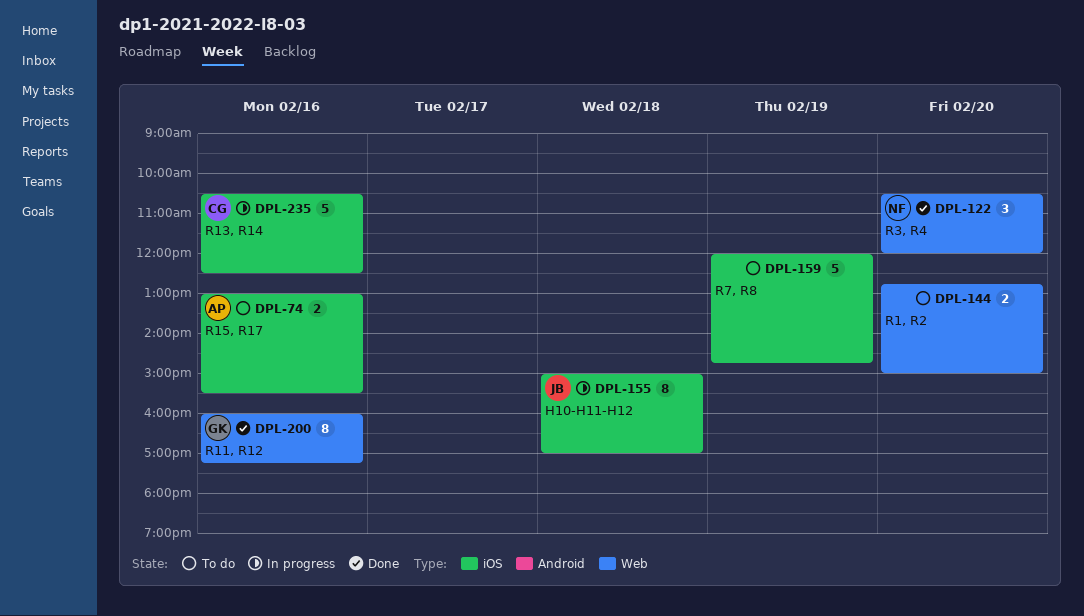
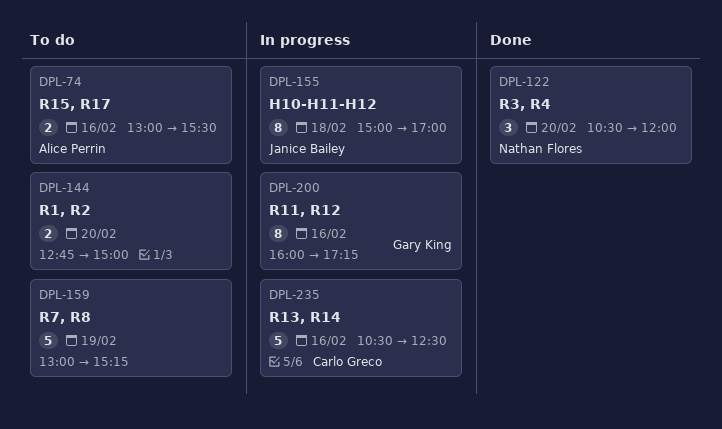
DPL-159, begins: 12:00 -> 13:00
DPL-159, ends: 14:45 -> 15:15
DPL-200, status: Done -> In progress

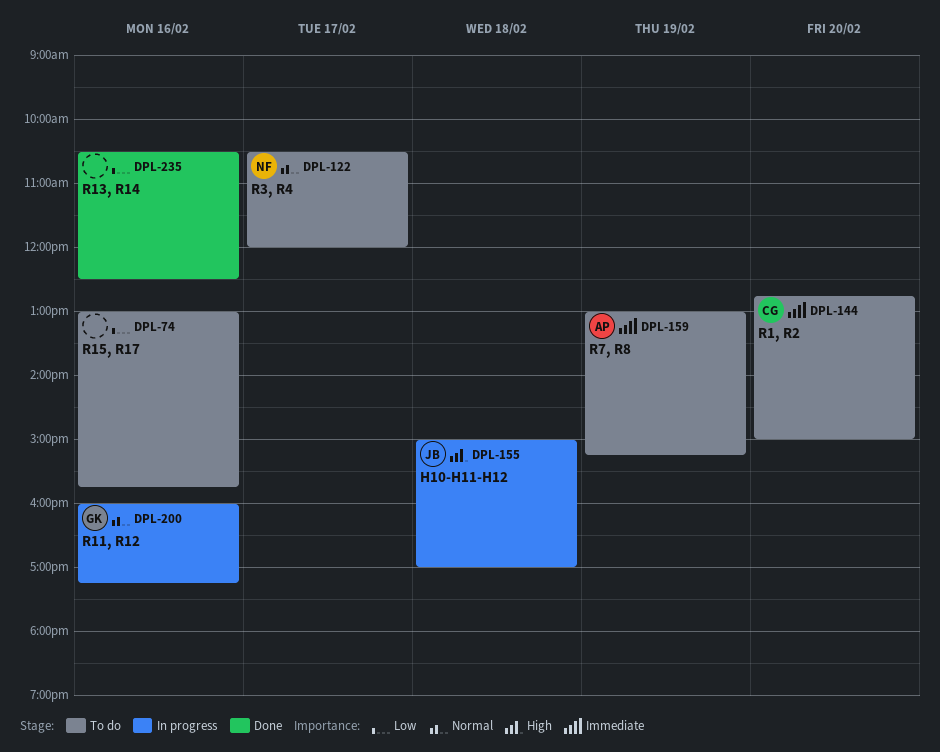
DPL-74, owner: Alice Perrin -> none
DPL-74, ends: 15:30 -> 15:45
DPL-122, status: Done -> To do
DPL-122, day: Feb 20 -> Feb 17
DPL-144, owner: none -> Carlo Greco
DPL-159, owner: none -> Alice Perrin
DPL-235, status: In progress -> Done
DPL-235, owner: Carlo Greco -> none

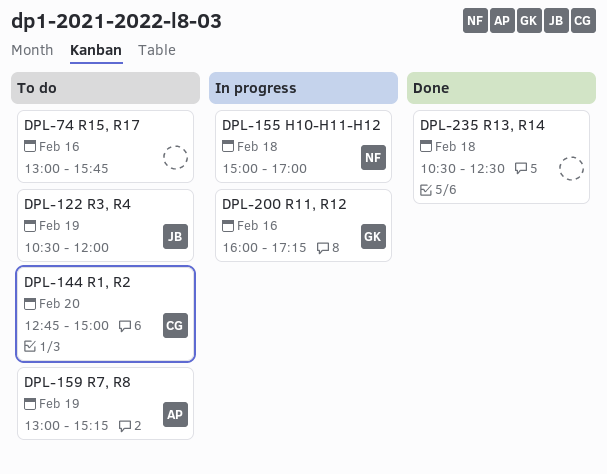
DPL-122, owner: NF -> JB
DPL-122, day: Feb 17 -> Feb 19
DPL-155, owner: JB -> NF
DPL-235, day: Feb 16 -> Feb 18

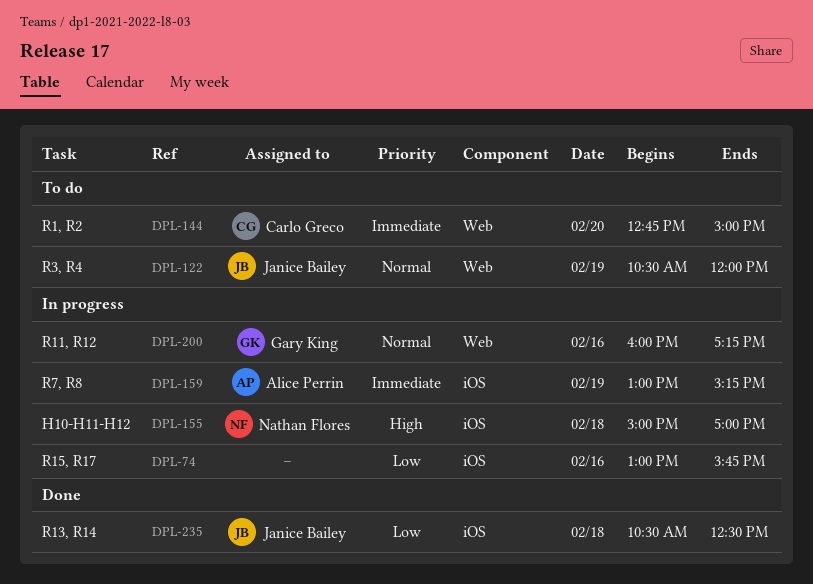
DPL-74, status: To do -> In progress
DPL-159, status: To do -> In progress
DPL-235, owner: none -> Janice Bailey

